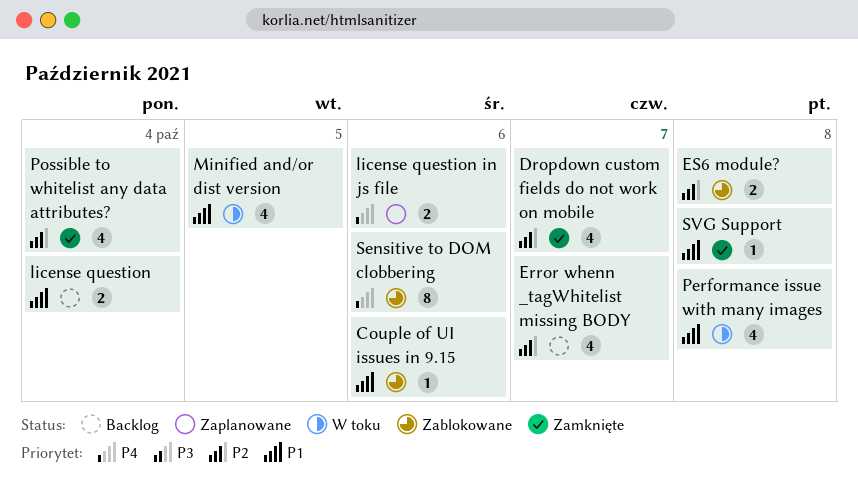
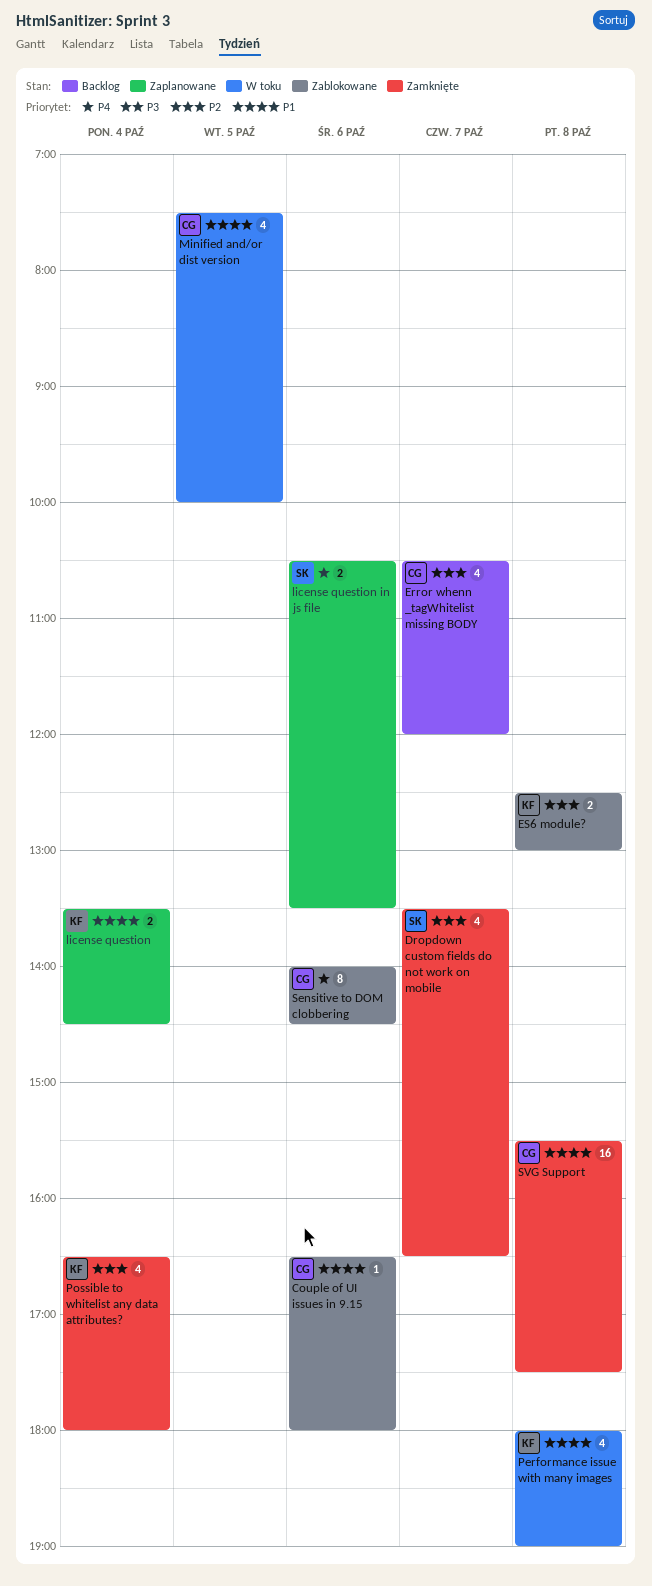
license question, status: Backlog -> Zaplanowane
SVG Support, estimate: 1 -> 16

